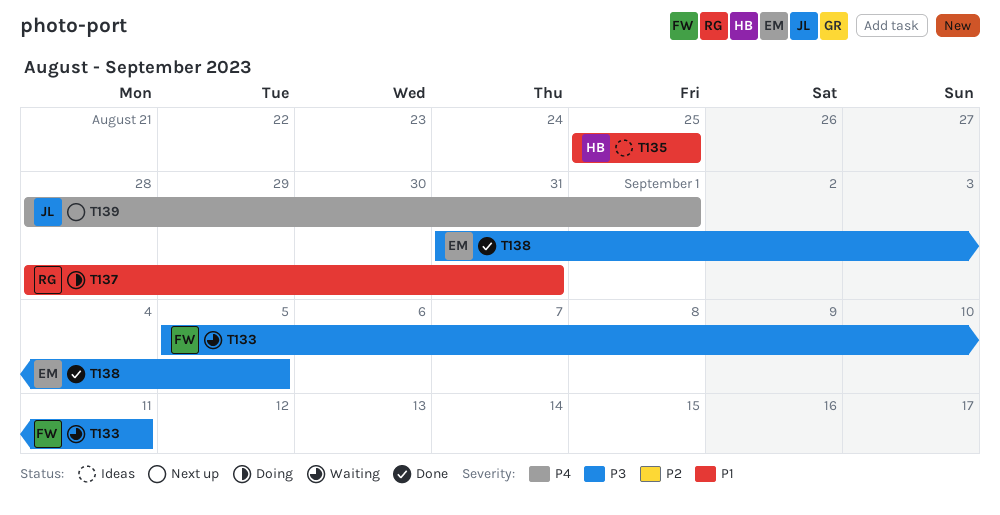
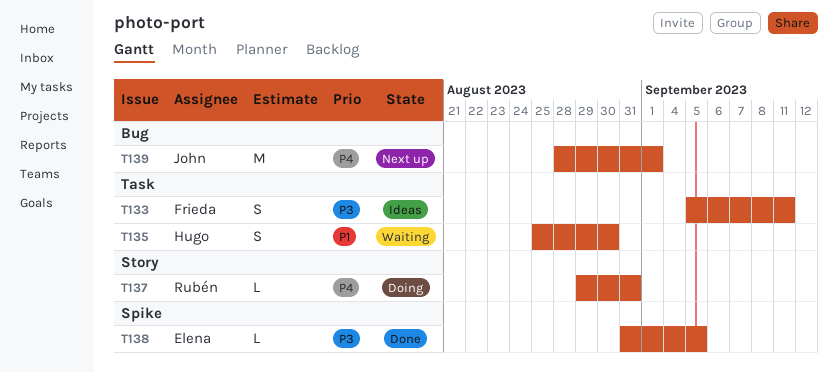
T133, status: Waiting -> Ideas
T135, status: Ideas -> Waiting
T135, due: Aug 25 -> Aug 30
T137, priority: P1 -> P4
T137, start: Aug 28 -> Aug 29

